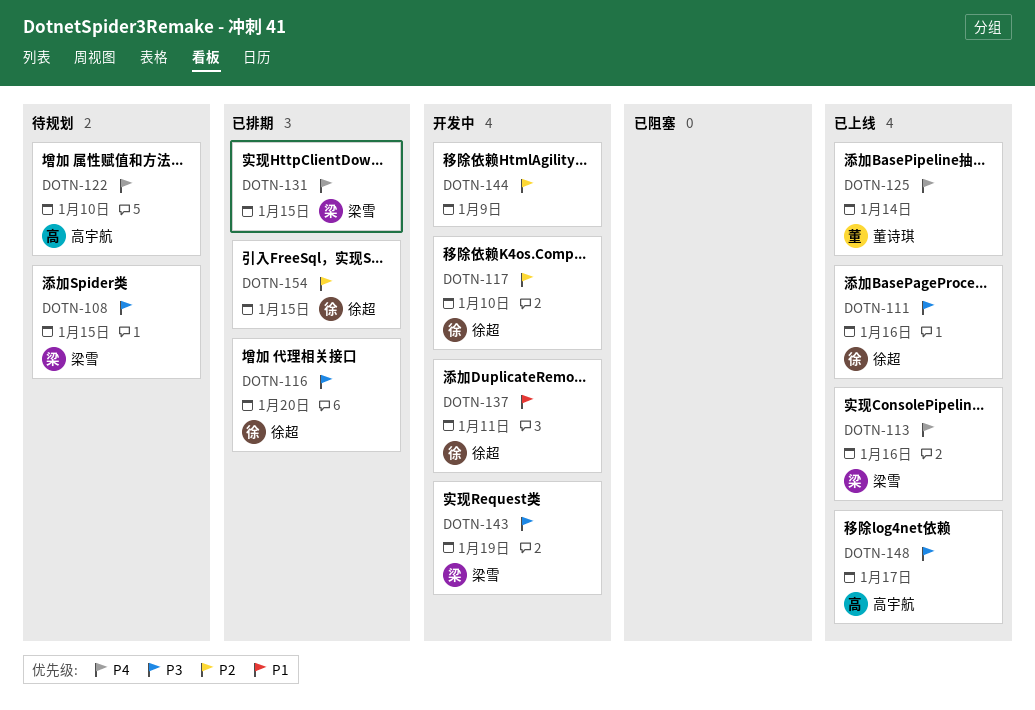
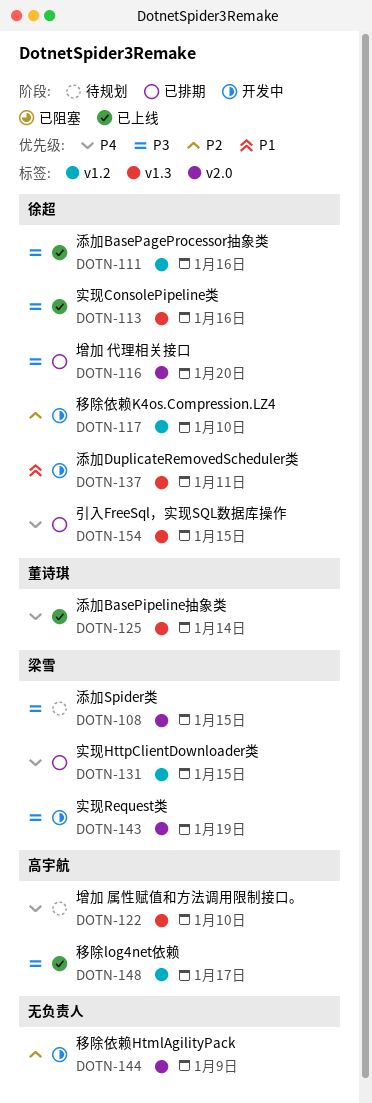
DOTN-113, owner: 梁雪 -> 徐超
DOTN-113, priority: P4 -> P3
DOTN-154, priority: P2 -> P4

